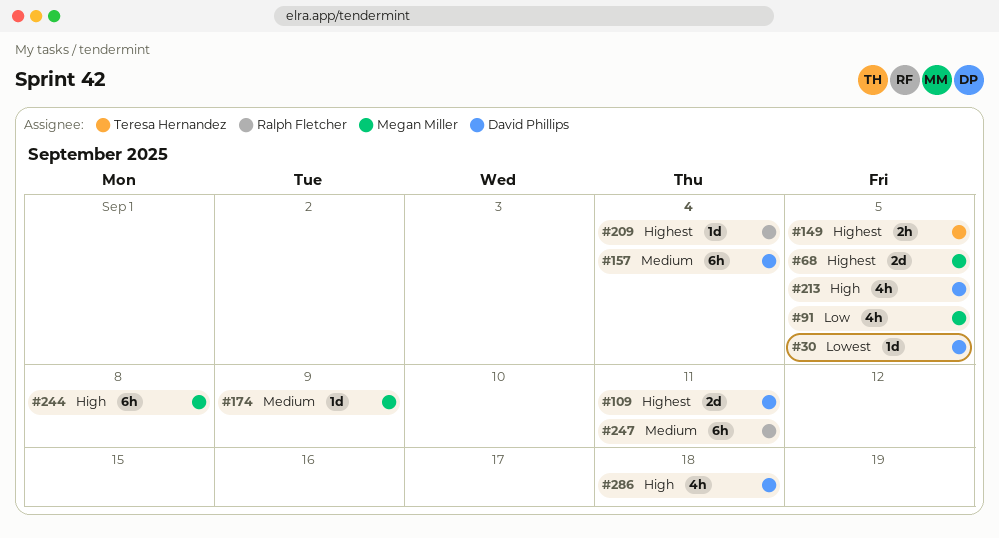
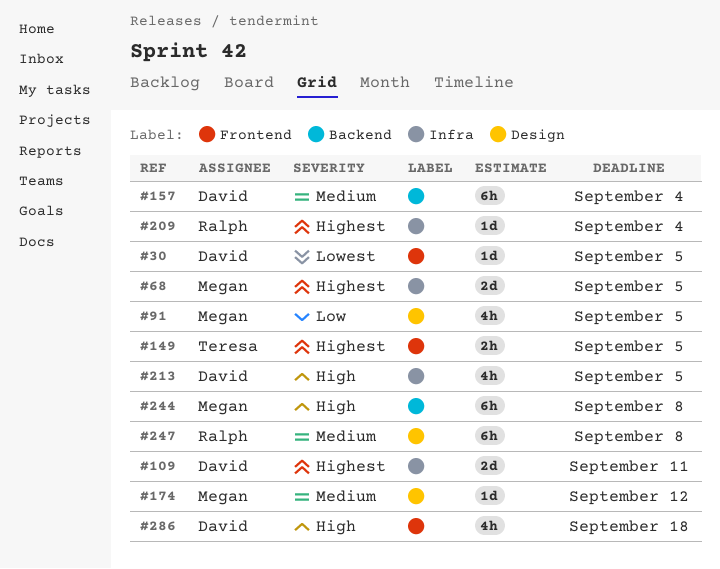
#174, due: Sep 9 -> Sep 12
#247, due: Sep 11 -> Sep 8

